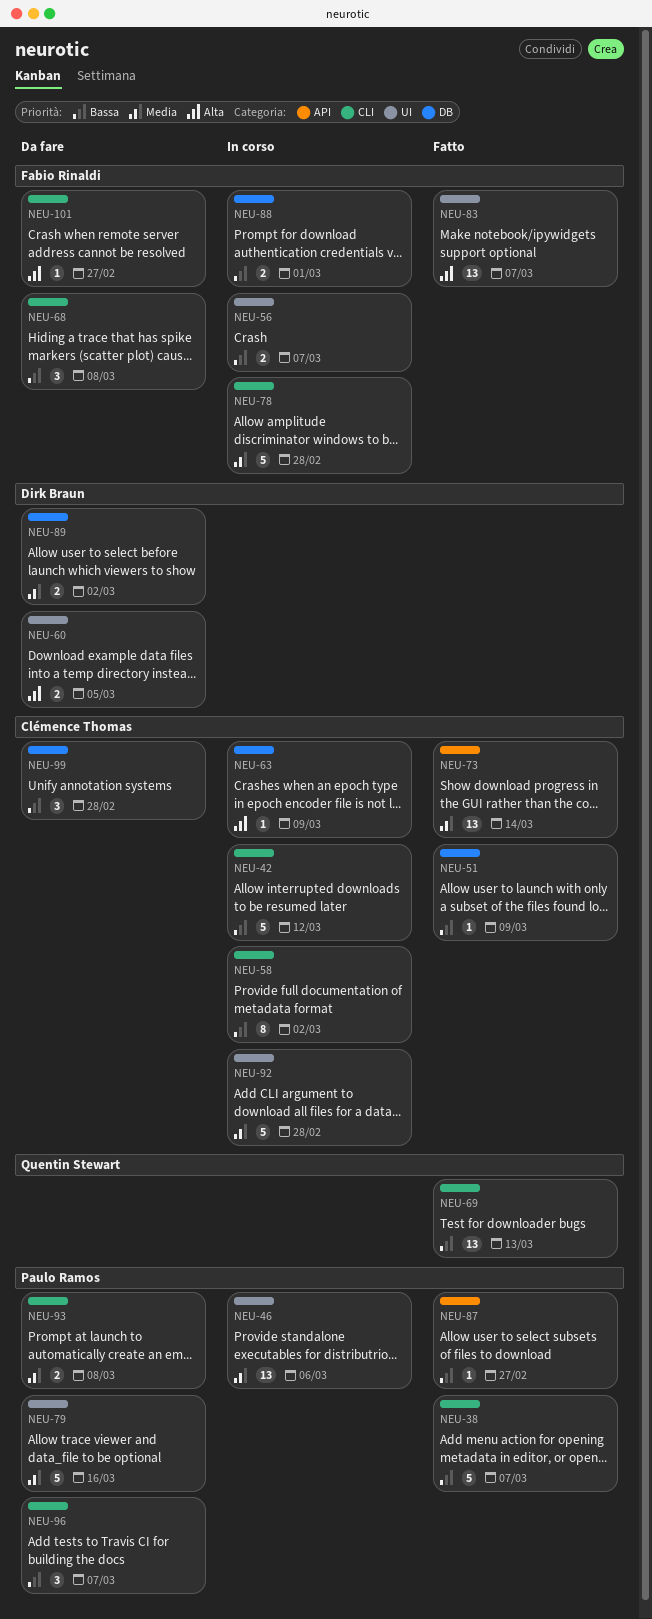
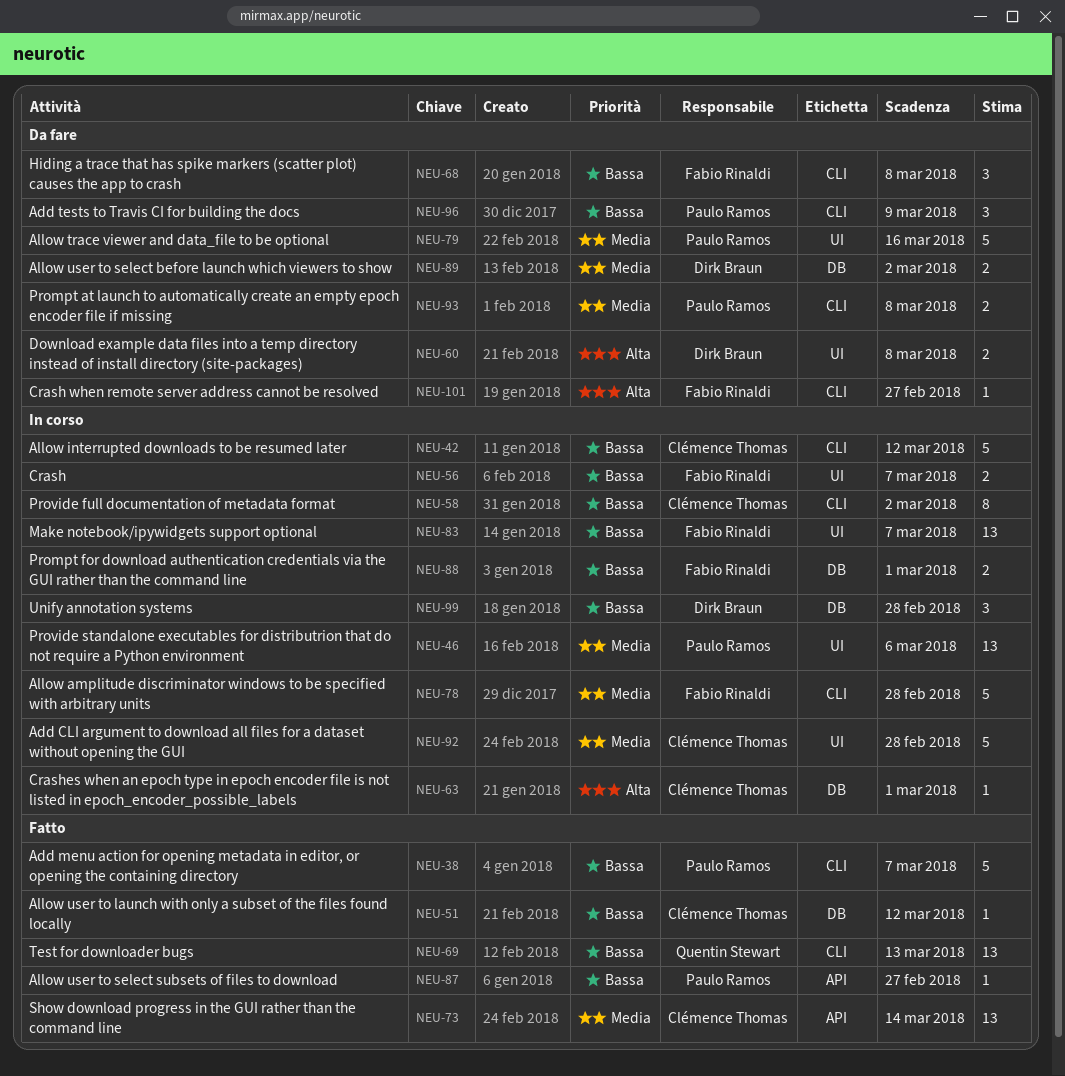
NEU-51, due: Mar 9 -> Mar 12
NEU-60, due: Mar 5 -> Mar 8
NEU-63, due: Mar 9 -> Mar 1
NEU-83, status: Fatto -> In corso
NEU-83, priority: Alta -> Bassa
NEU-96, due: Mar 7 -> Mar 9
NEU-99, status: Da fare -> In corso
NEU-99, owner: Clémence Thomas -> Dirk Braun

